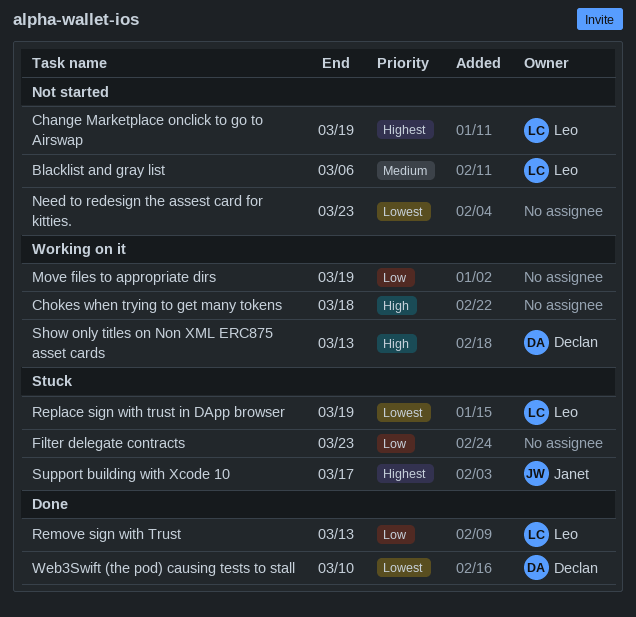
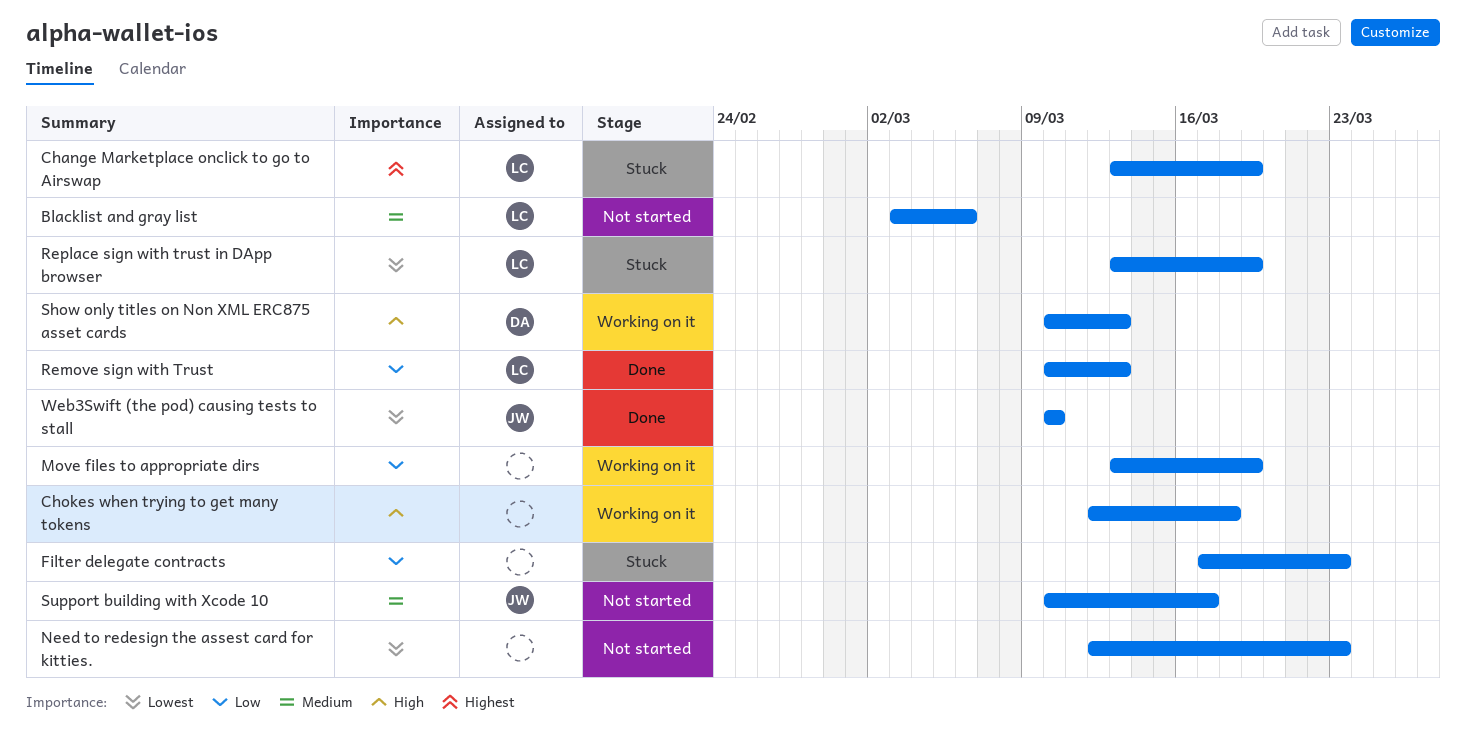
Change Marketplace onclick to go to Airswap, status: Not started -> Stuck
Support building with Xcode 10, status: Stuck -> Not started
Support building with Xcode 10, priority: Highest -> Medium
Web3Swift (the pod) causing tests to stall, owner: Declan -> Janet

